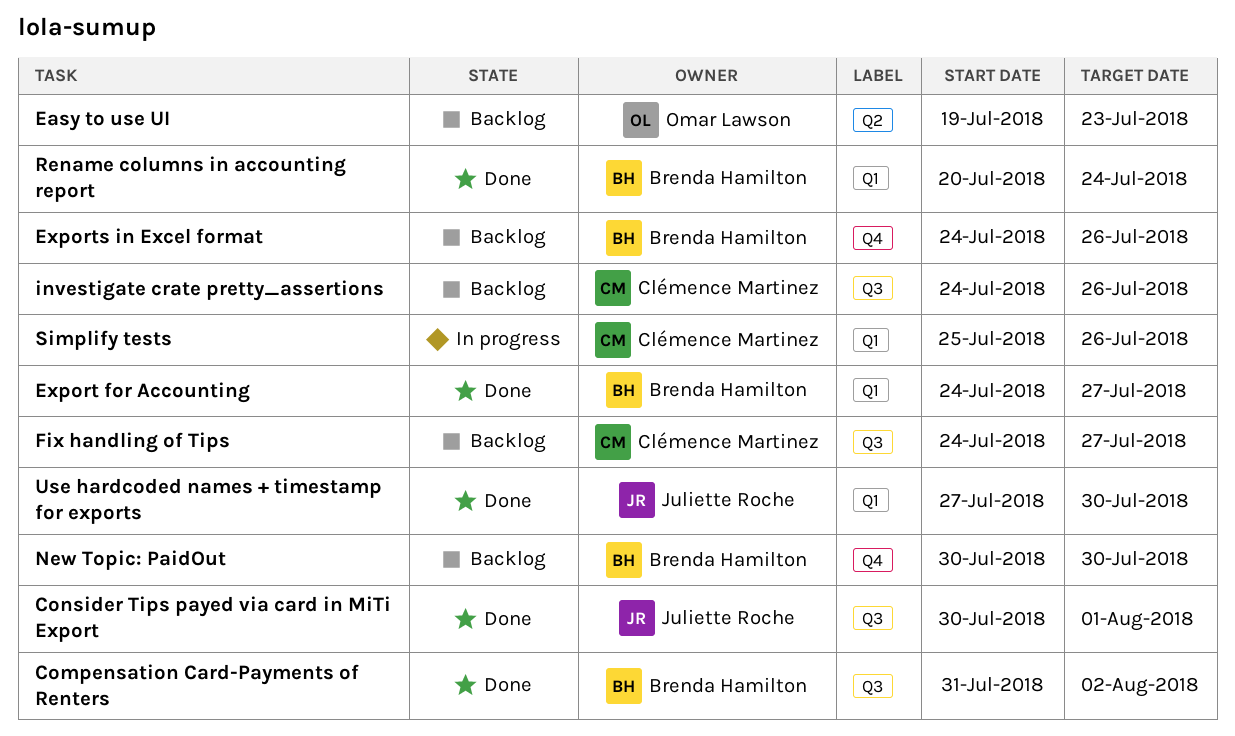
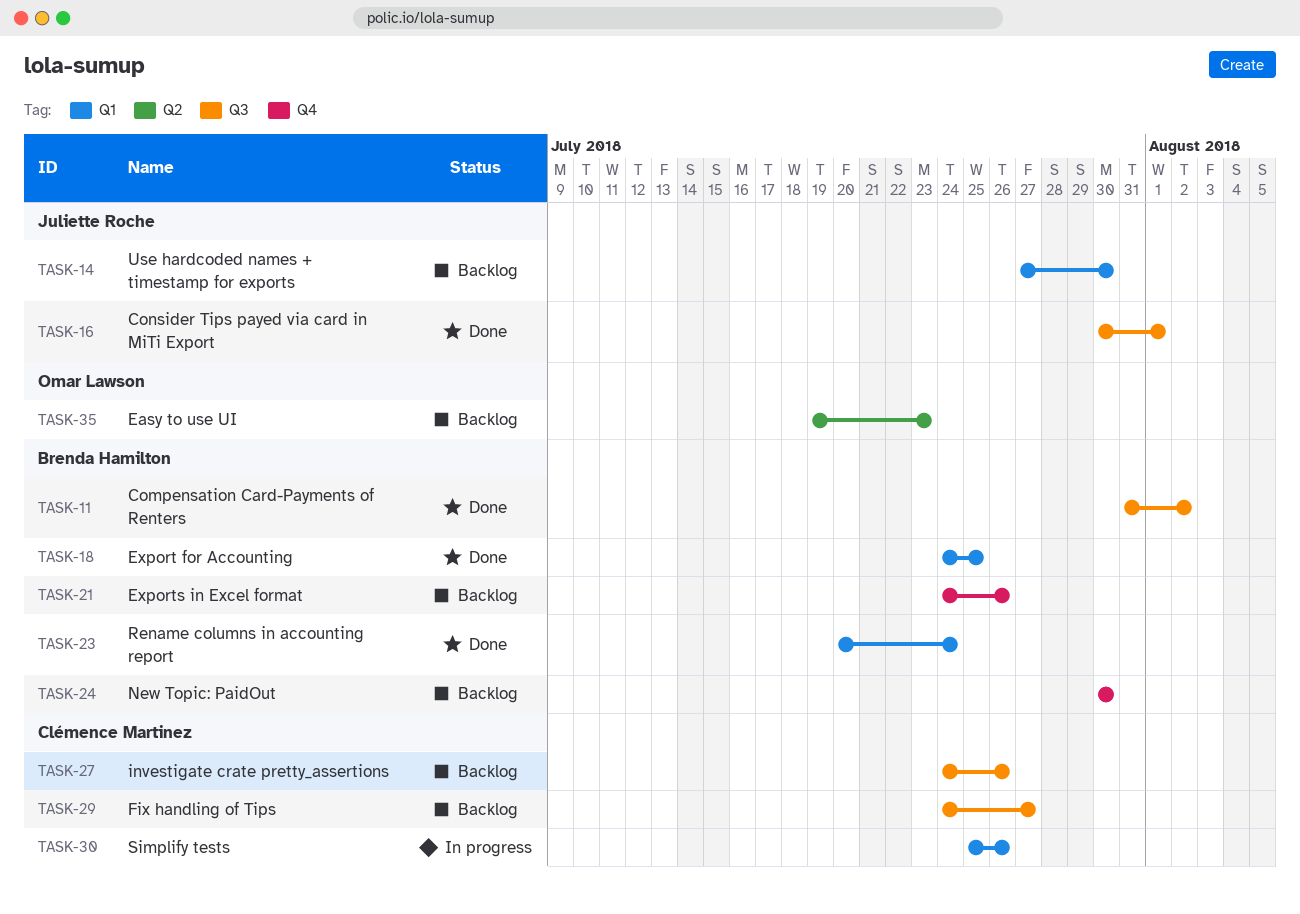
Export for Accounting, due: Jul 27 -> Jul 25
Use hardcoded names + timestamp for exports, status: Done -> Backlog

